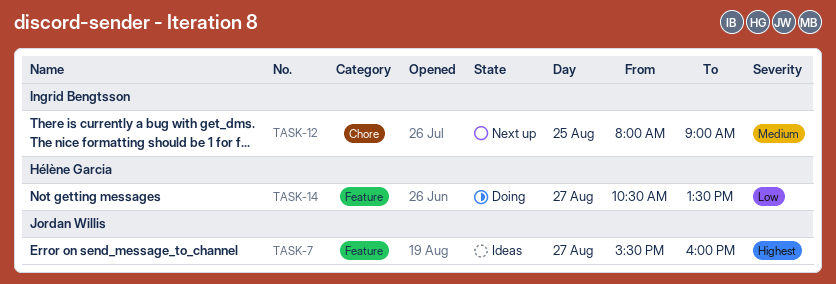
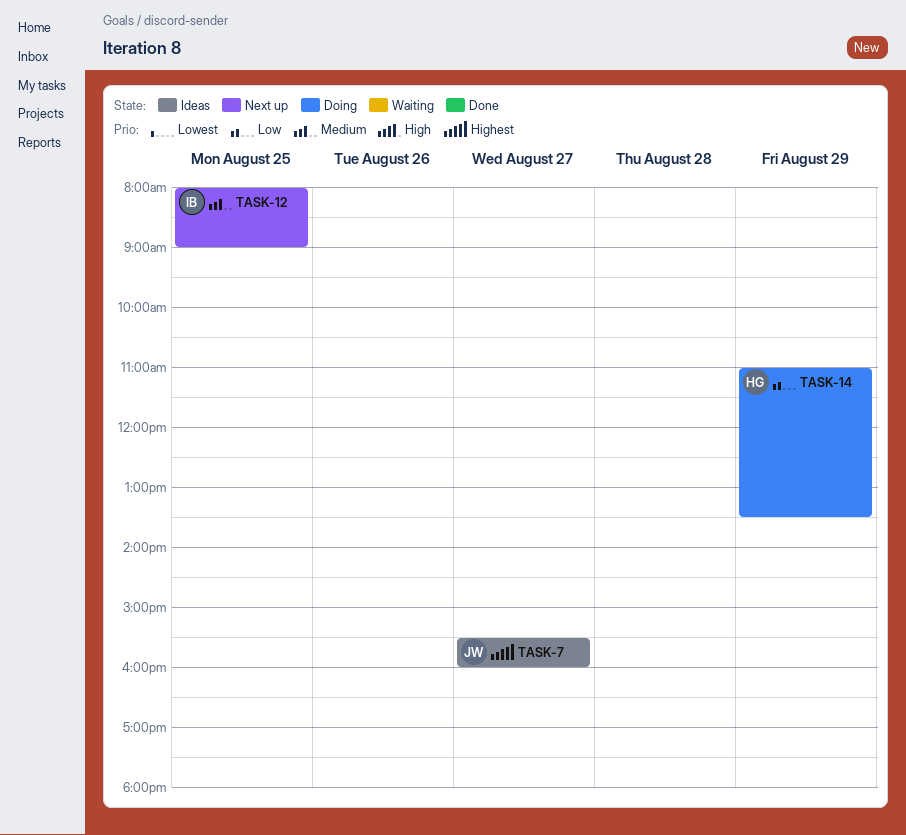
TASK-14, day: Aug 27 -> Aug 29
TASK-14, begins: 10:30 -> 11:00

